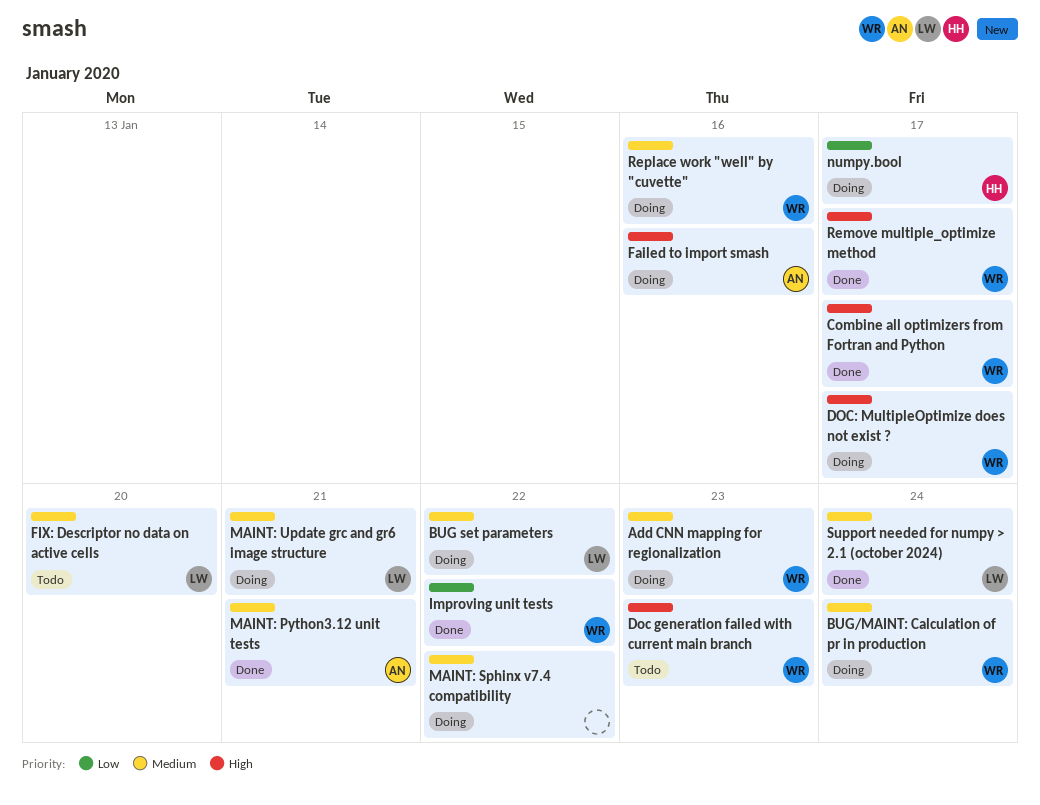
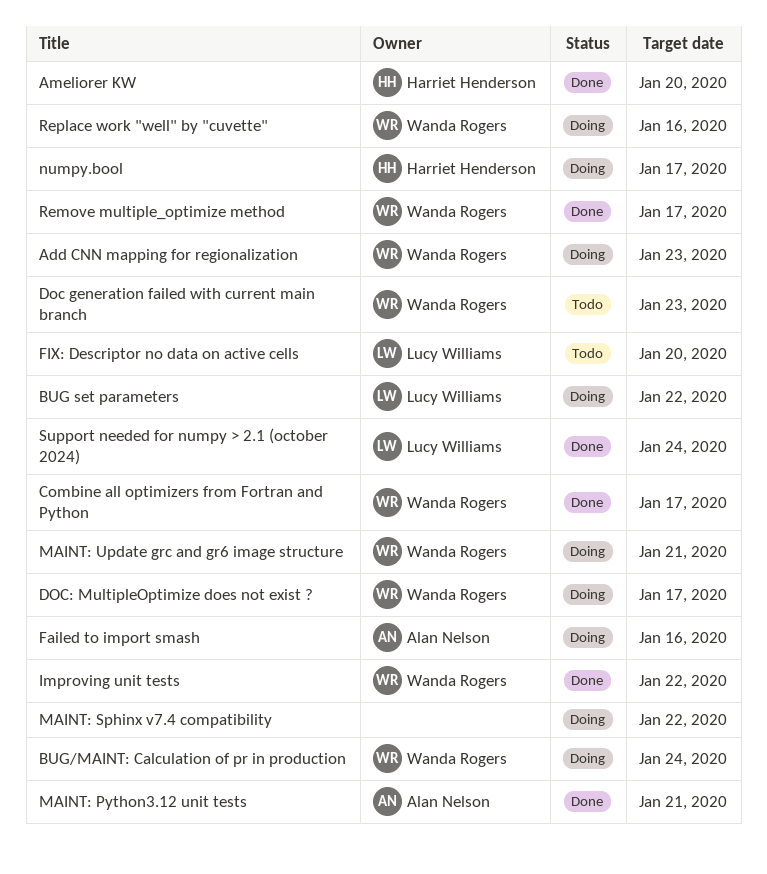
Ameliorer KW: none -> present
MAINT: Update grc and gr6 image structure, owner: Lucy Williams -> Wanda Rogers

